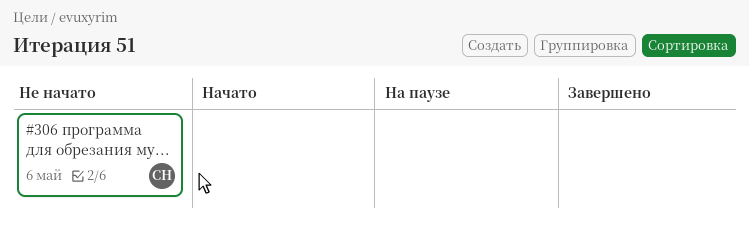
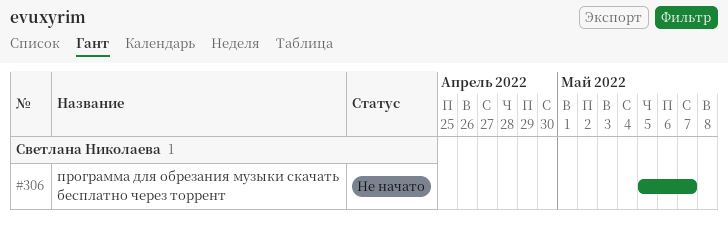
#306, due: May 6 -> May 7

